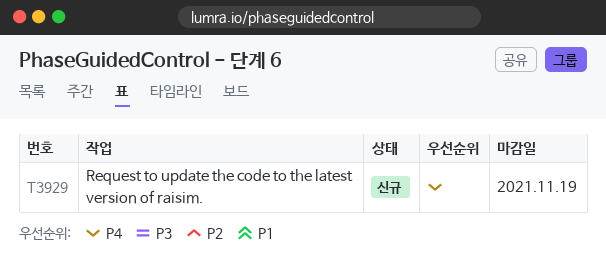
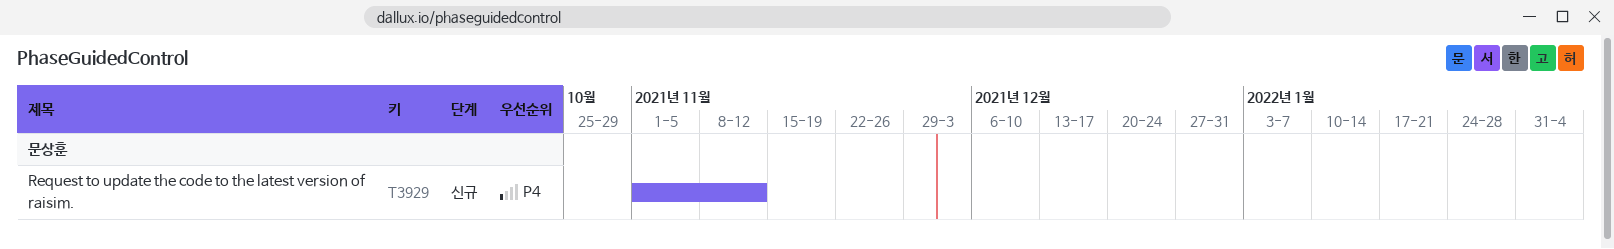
T3929, due: Nov 19 -> Nov 12

